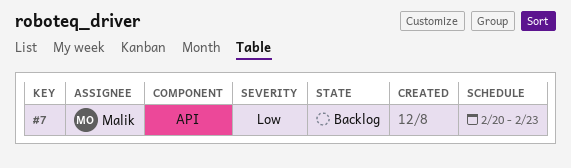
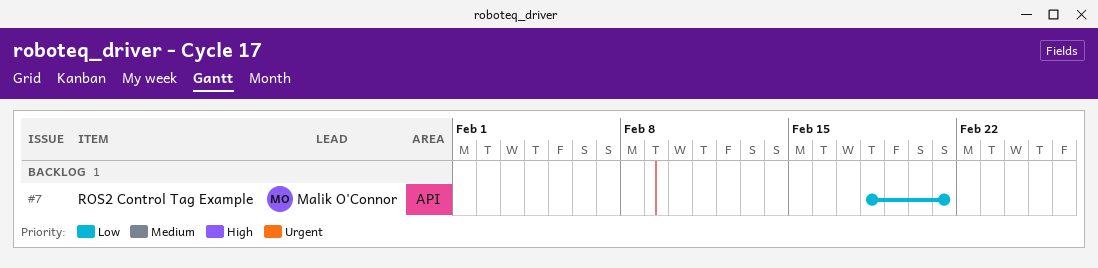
#7, start: Feb 20 -> Feb 18
#7, due: Feb 23 -> Feb 21

